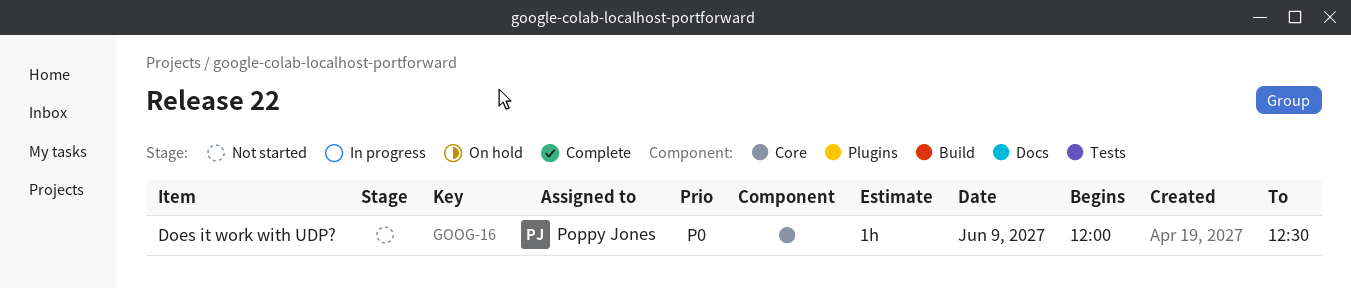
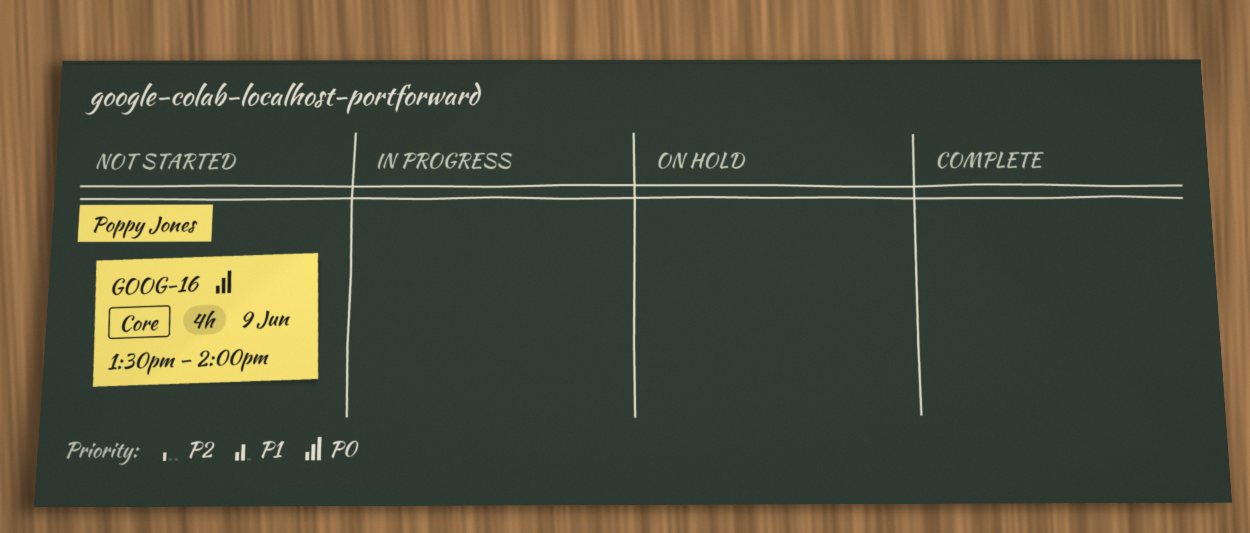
GOOG-16, estimate: 1h -> 4h
GOOG-16, begins: 12:00 -> 13:30
GOOG-16, ends: 12:30 -> 14:00

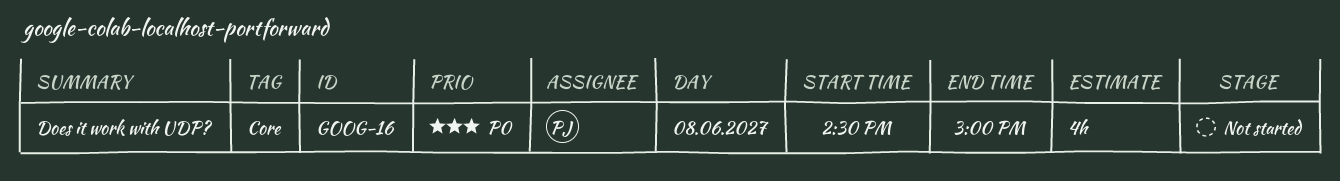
GOOG-16, day: Jun 9 -> Jun 8
GOOG-16, begins: 13:30 -> 14:30
GOOG-16, ends: 14:00 -> 15:00

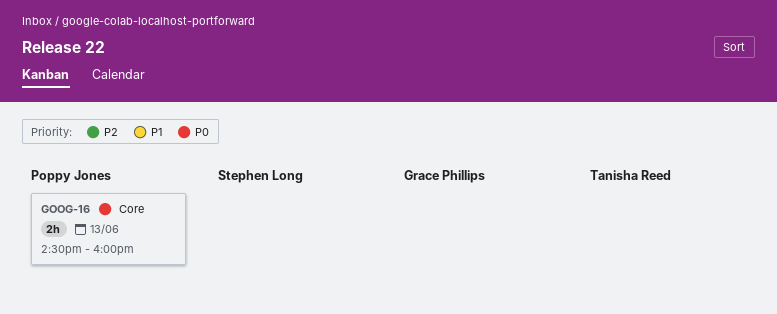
GOOG-16, estimate: 4h -> 2h
GOOG-16, day: Jun 8 -> Jun 13
GOOG-16, ends: 15:00 -> 16:00

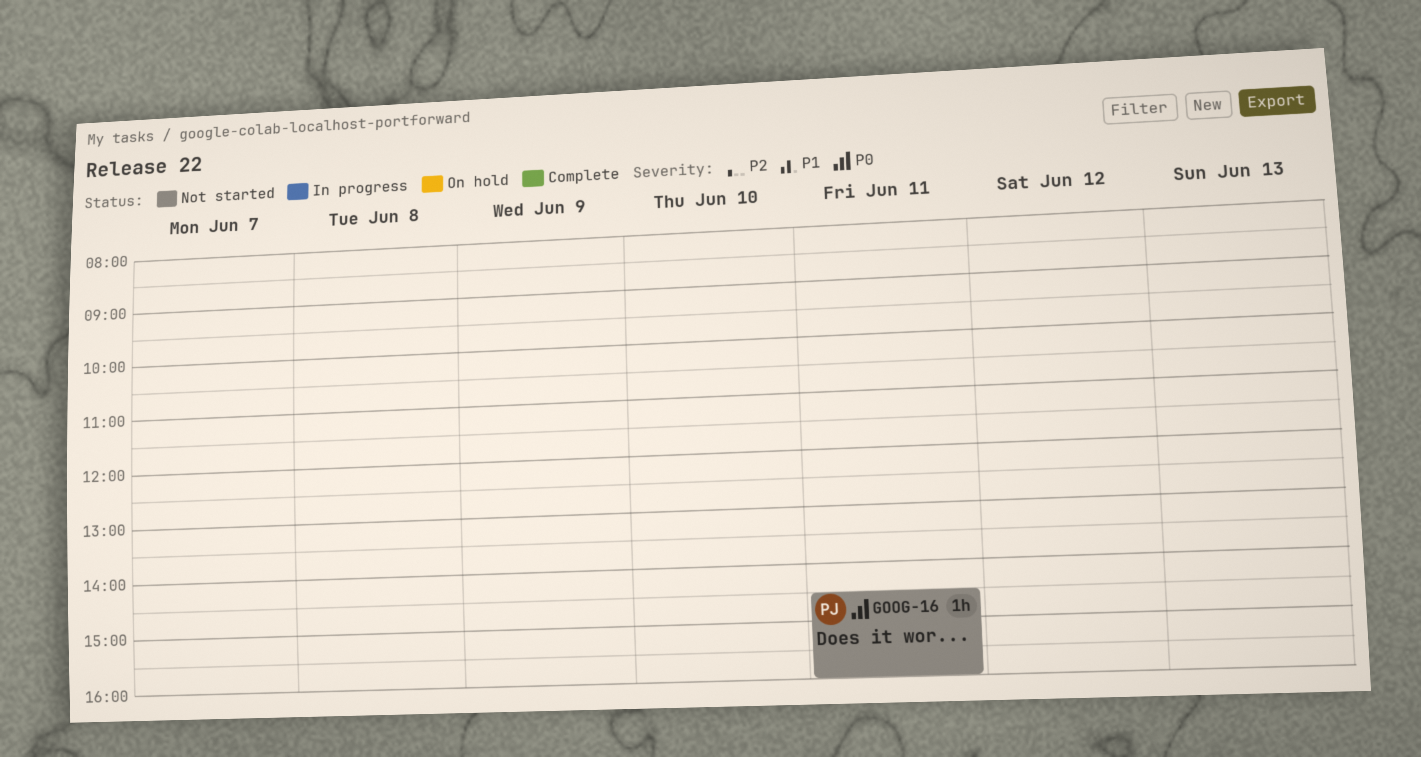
GOOG-16, estimate: 2h -> 1h
GOOG-16, day: Jun 13 -> Jun 11

